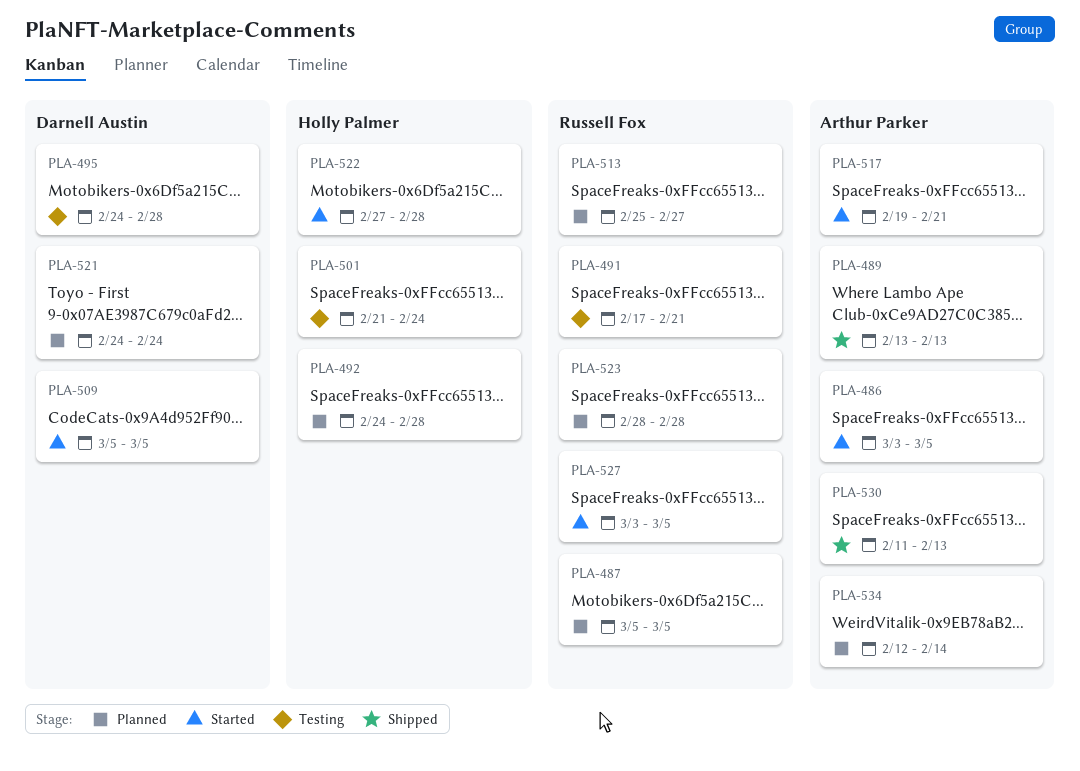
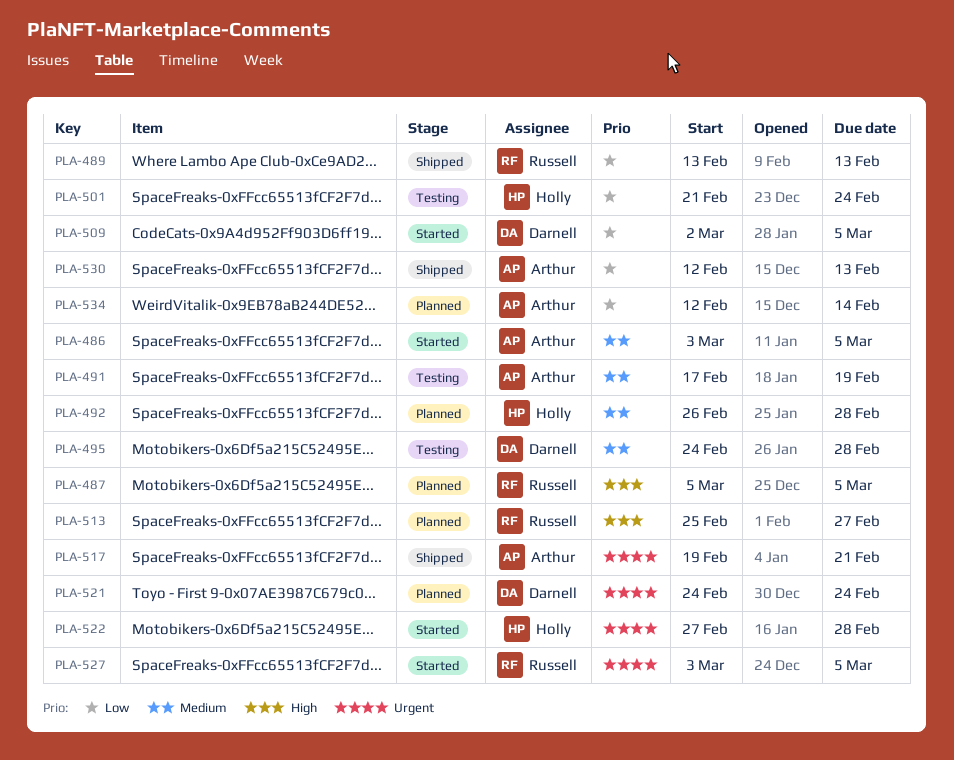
PLA-489, owner: Arthur Parker -> Russell Fox
PLA-491, owner: Russell Fox -> Arthur Parker
PLA-491, due: Feb 21 -> Feb 19
PLA-492, start: Feb 24 -> Feb 26
PLA-509, start: Mar 5 -> Mar 2
PLA-517, status: Started -> Shipped
PLA-523: present -> none
PLA-530, start: Feb 11 -> Feb 12

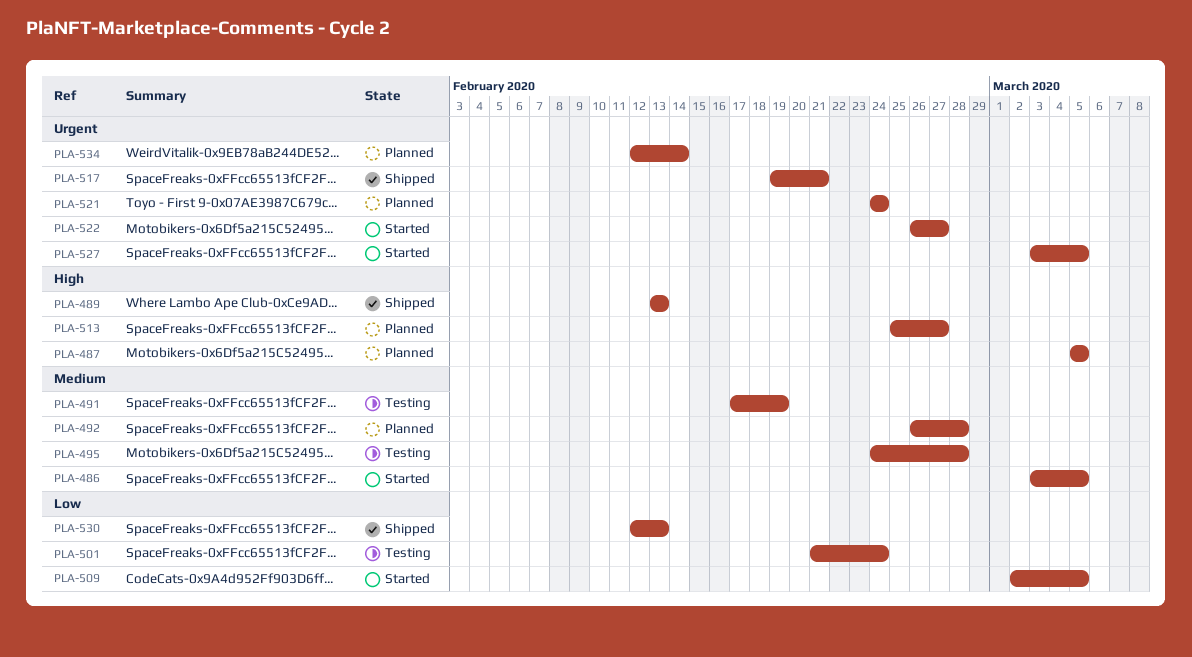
PLA-489, priority: Low -> High
PLA-522, start: Feb 27 -> Feb 26
PLA-522, due: Feb 28 -> Feb 27
PLA-534, priority: Low -> Urgent

